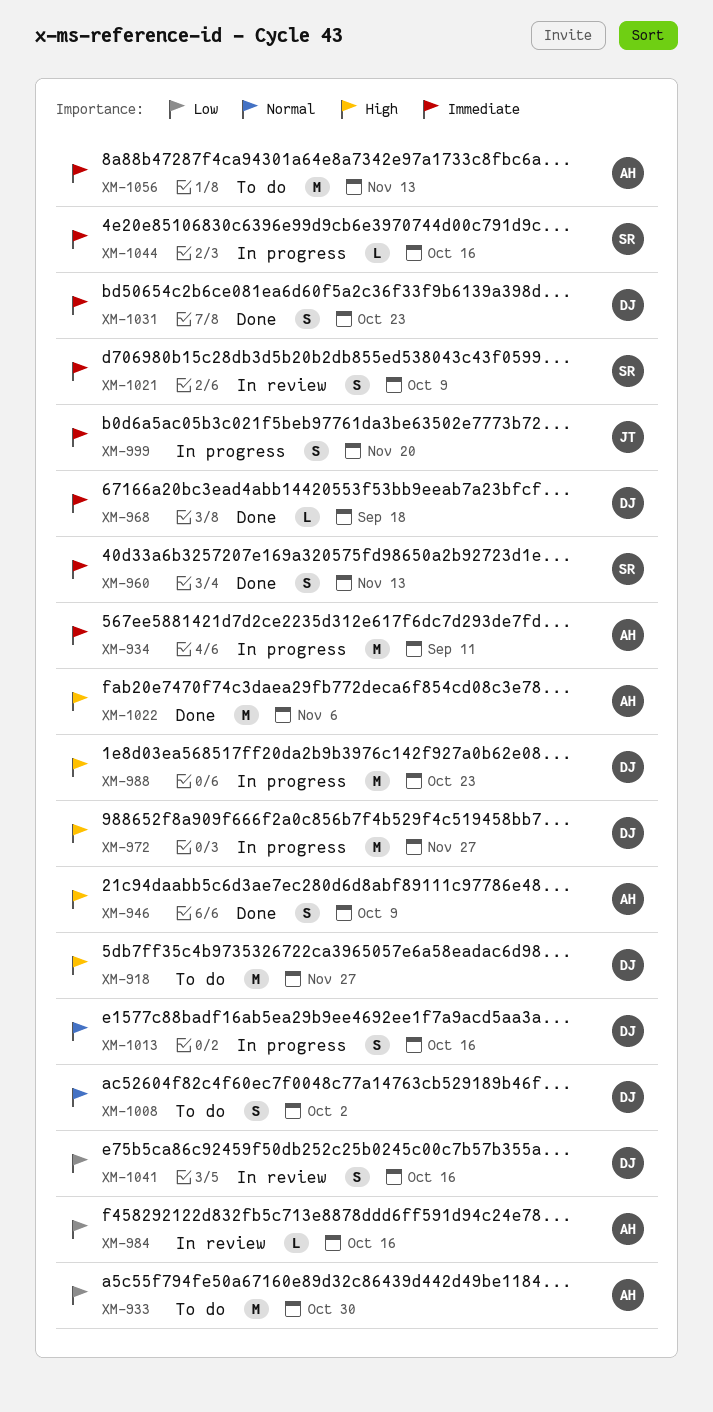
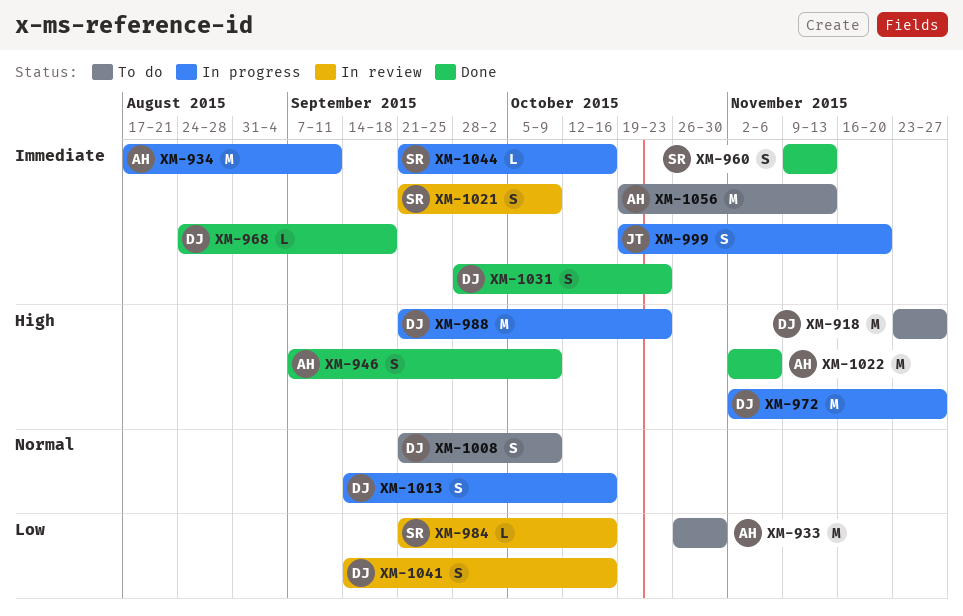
XM-984, owner: AH -> SR
XM-1008, due: Oct 2 -> Oct 9

